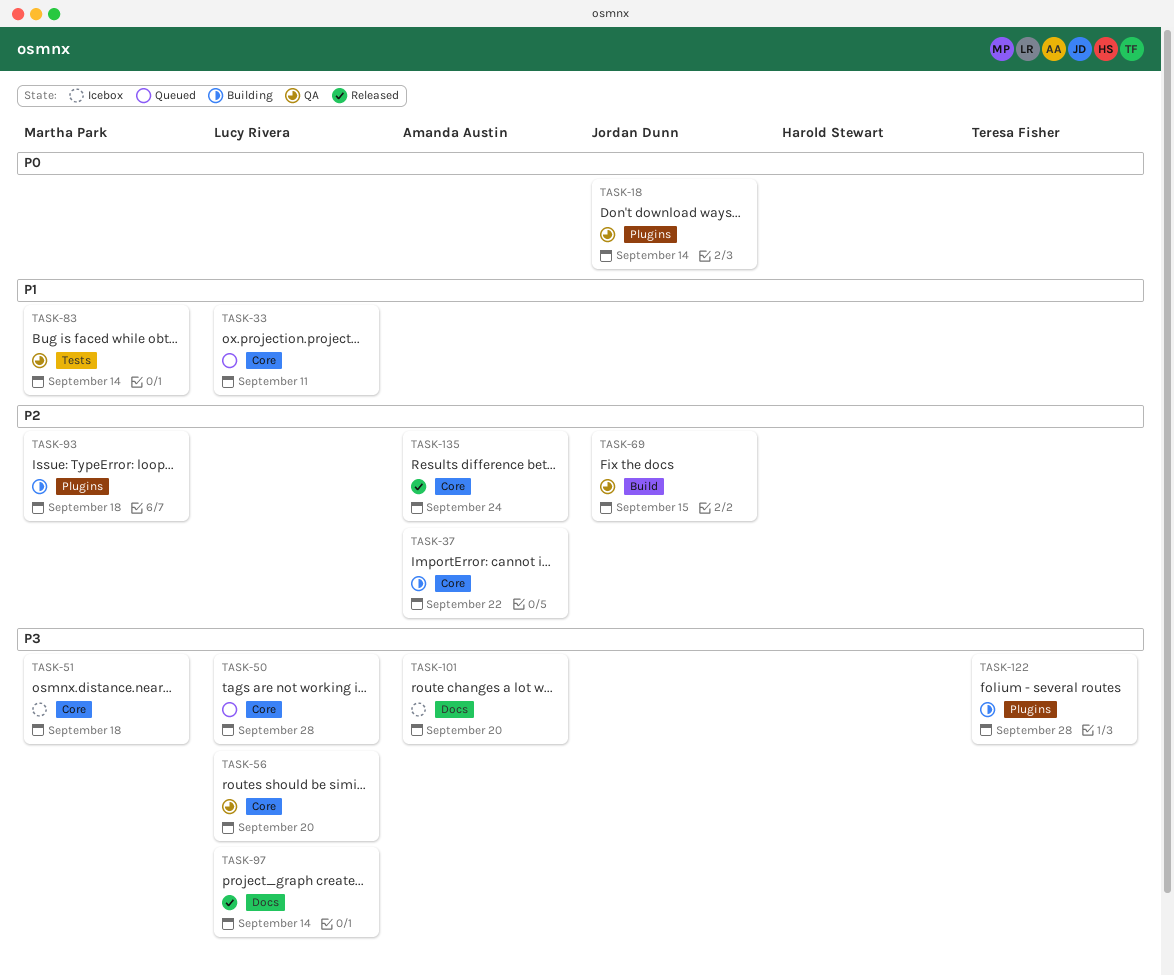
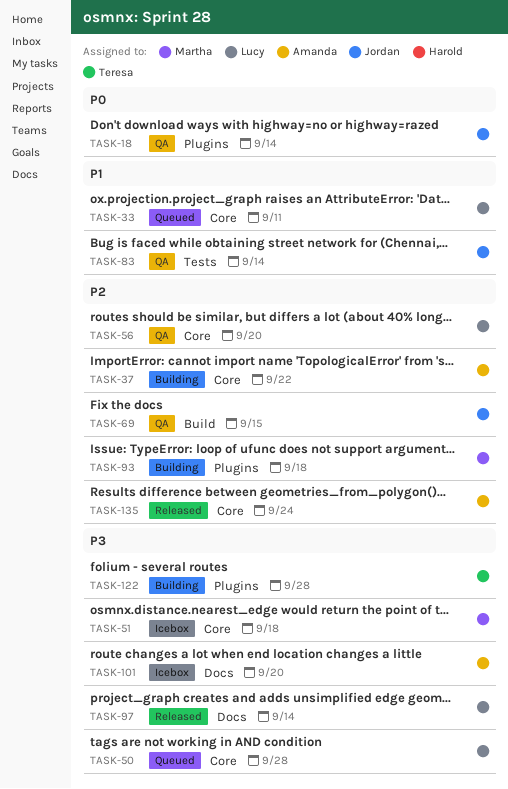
TASK-56, priority: P3 -> P2
TASK-83, owner: Martha Park -> Jordan Dunn

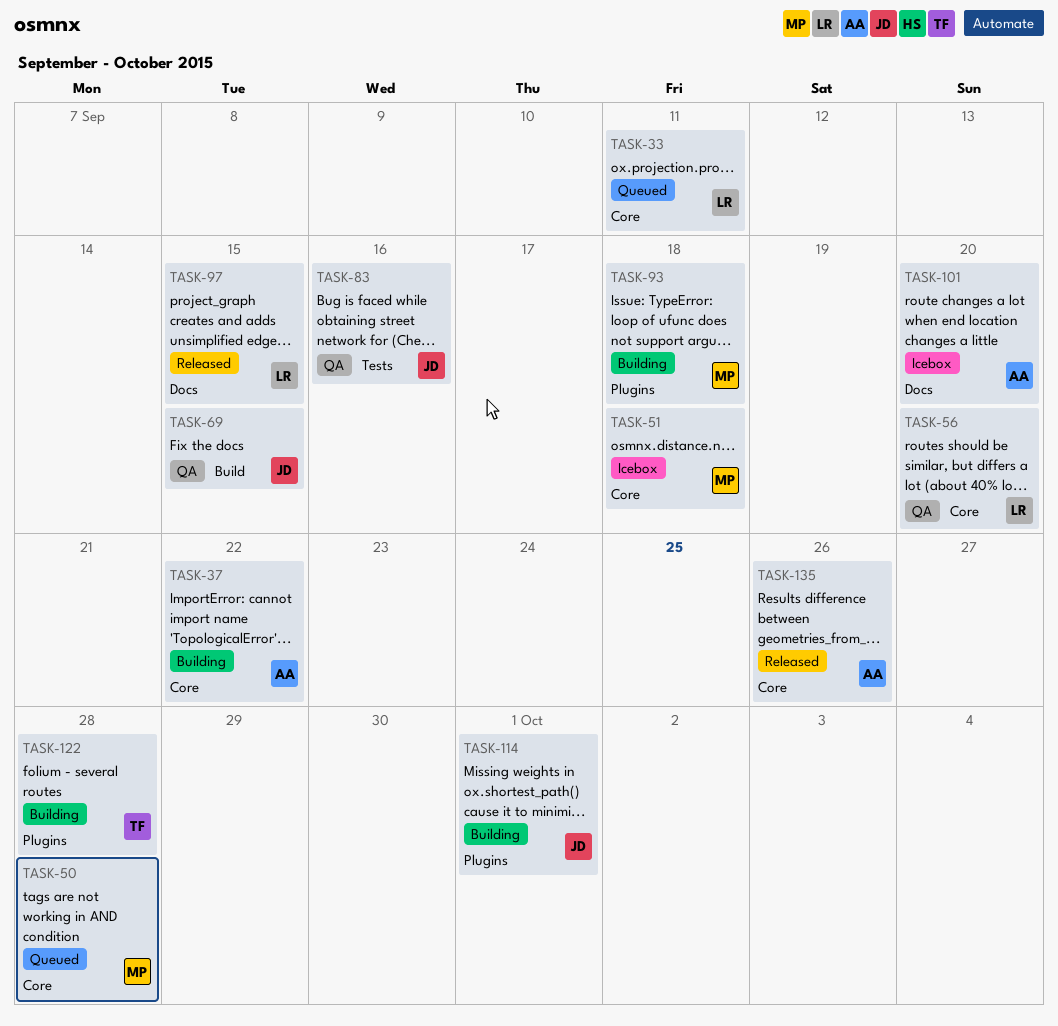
TASK-18: present -> none
TASK-50, owner: Lucy -> Martha
TASK-83, due: Sep 14 -> Sep 16
TASK-97, due: Sep 14 -> Sep 15
TASK-114: none -> present
TASK-135, due: Sep 24 -> Sep 26

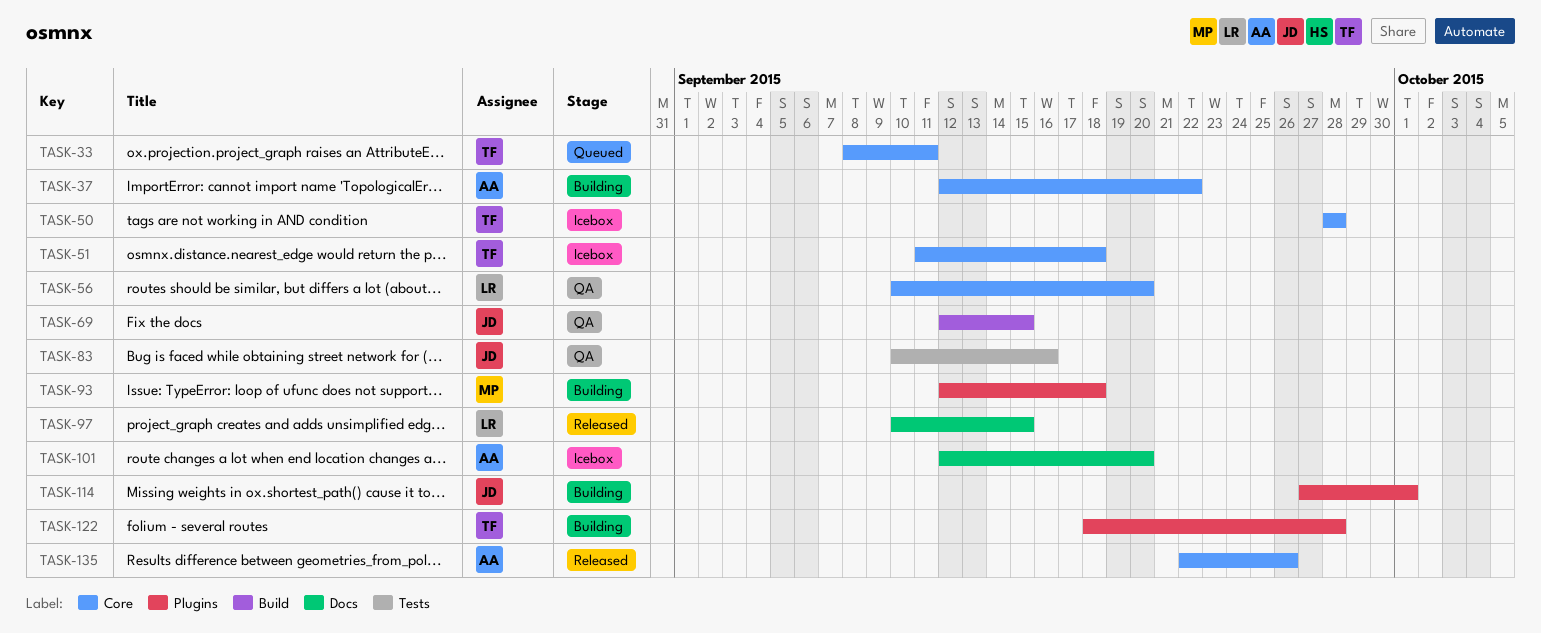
TASK-33, owner: LR -> TF
TASK-50, status: Queued -> Icebox
TASK-50, owner: MP -> TF
TASK-51, owner: MP -> TF

